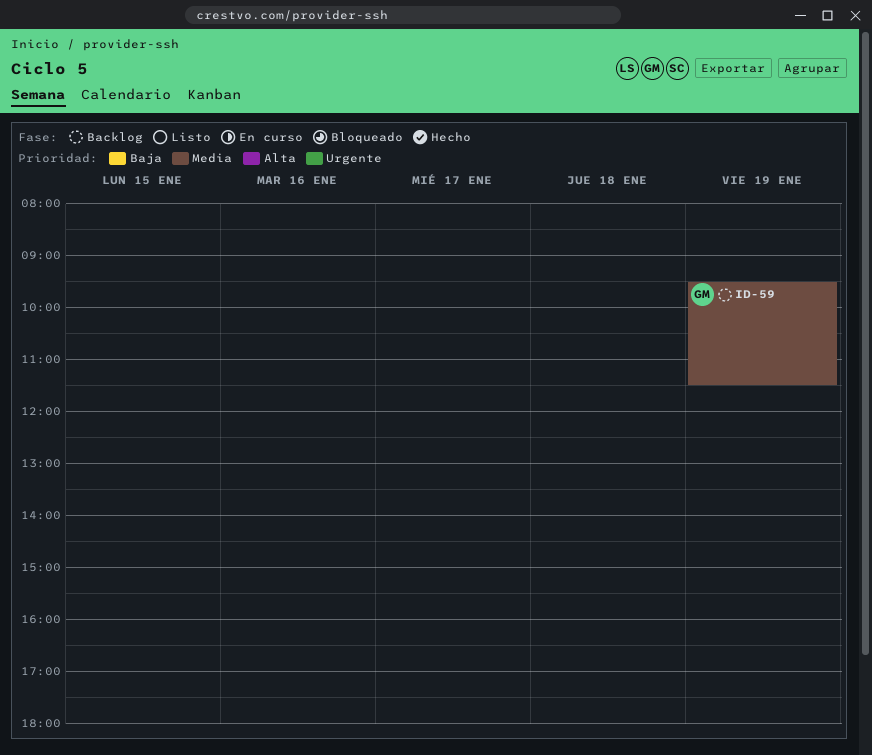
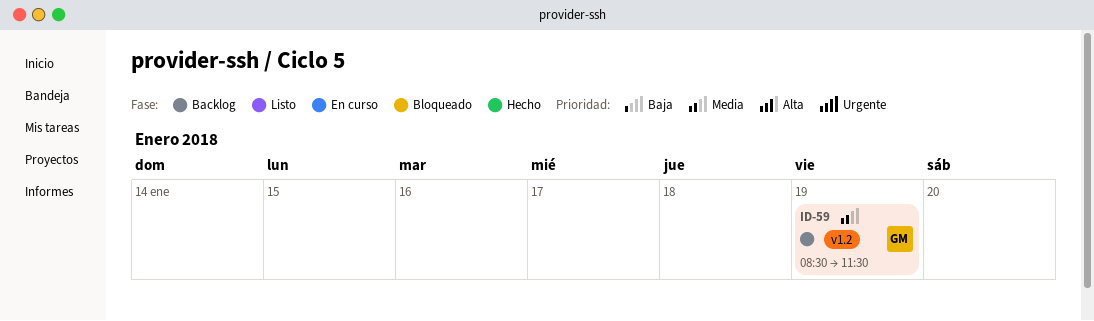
ID-59, begins: 09:30 -> 08:30

